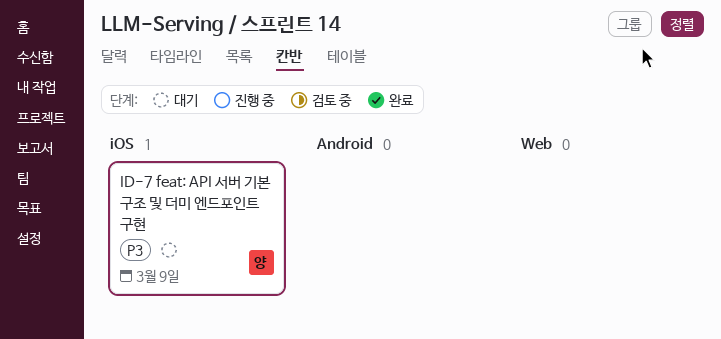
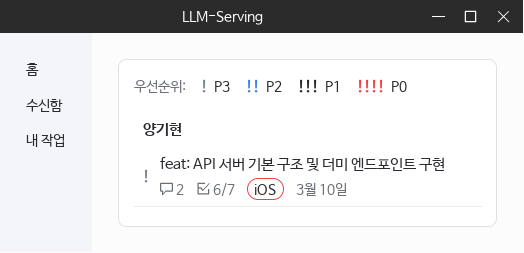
feat: API 서버 기본 구조 및 더미 엔드포인트 구현, due: Mar 9 -> Mar 10

